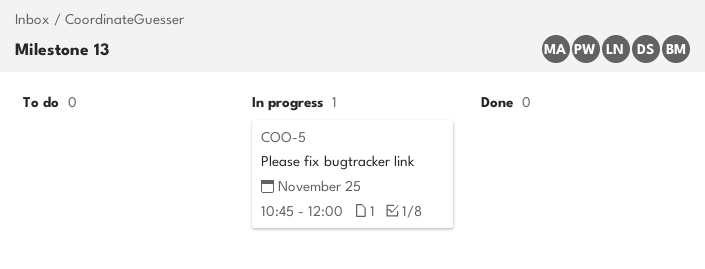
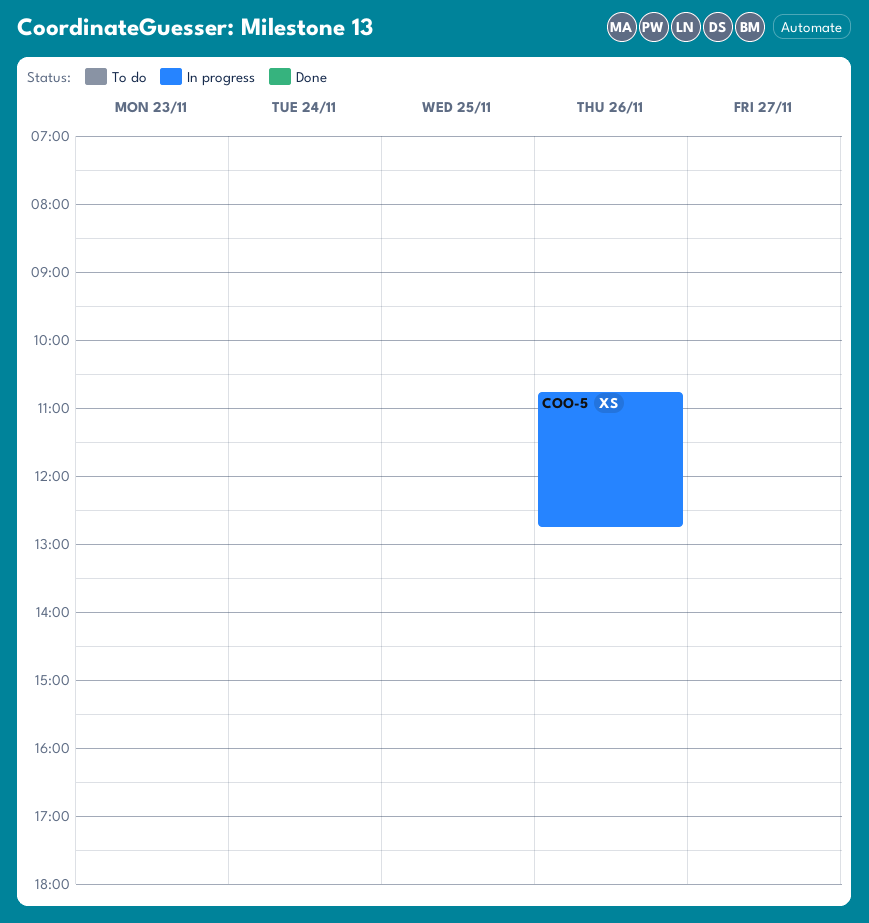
COO-5, day: Nov 25 -> Nov 26
COO-5, ends: 12:00 -> 12:45

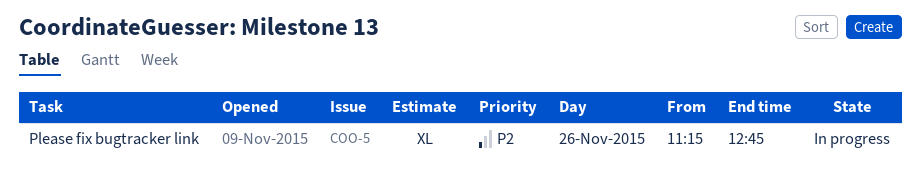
COO-5, estimate: XS -> XL
COO-5, begins: 10:45 -> 11:15

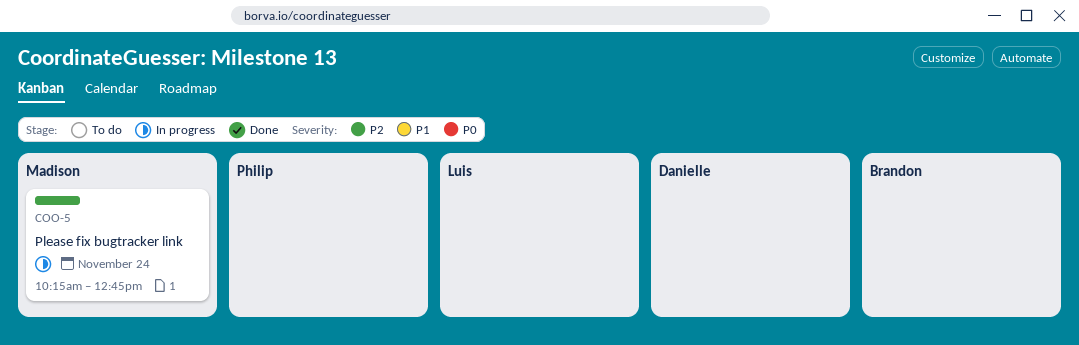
COO-5, day: Nov 26 -> Nov 24
COO-5, begins: 11:15 -> 10:15

